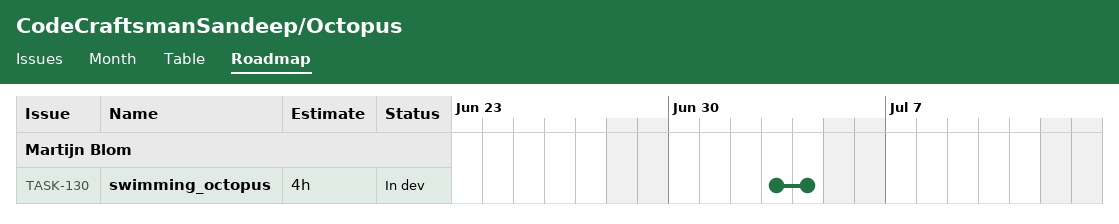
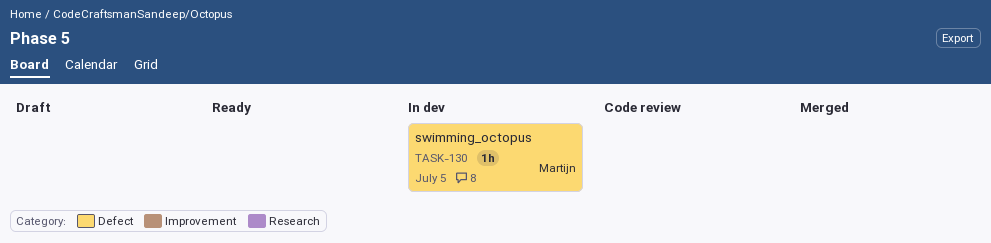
TASK-130, estimate: 4h -> 1h
TASK-130, due: Jul 4 -> Jul 5

